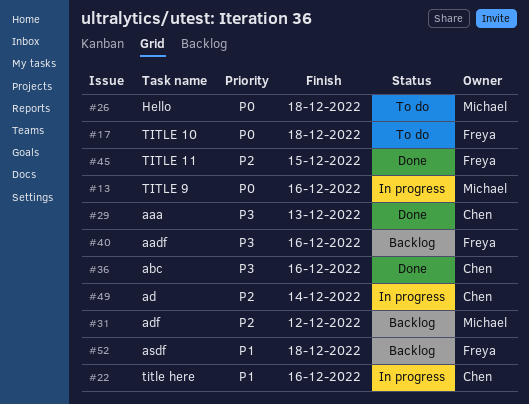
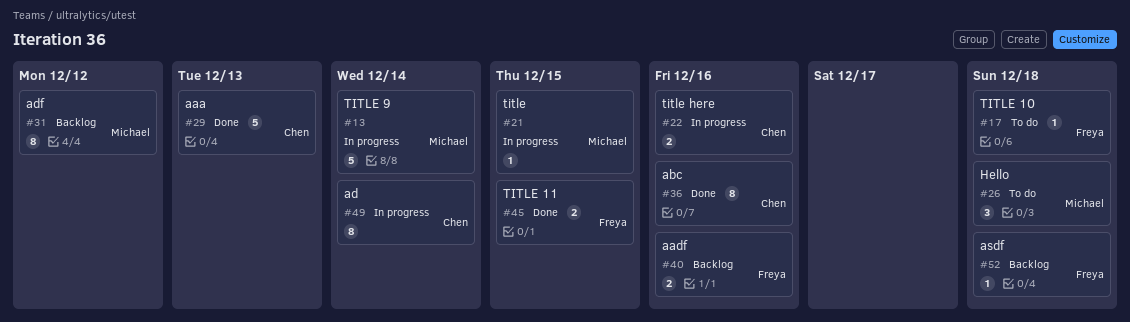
#13, due: Dec 16 -> Dec 14
#21: none -> present

